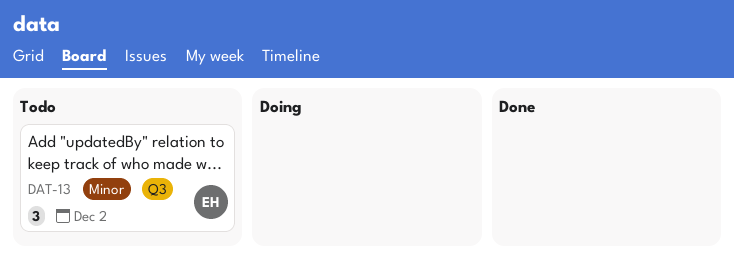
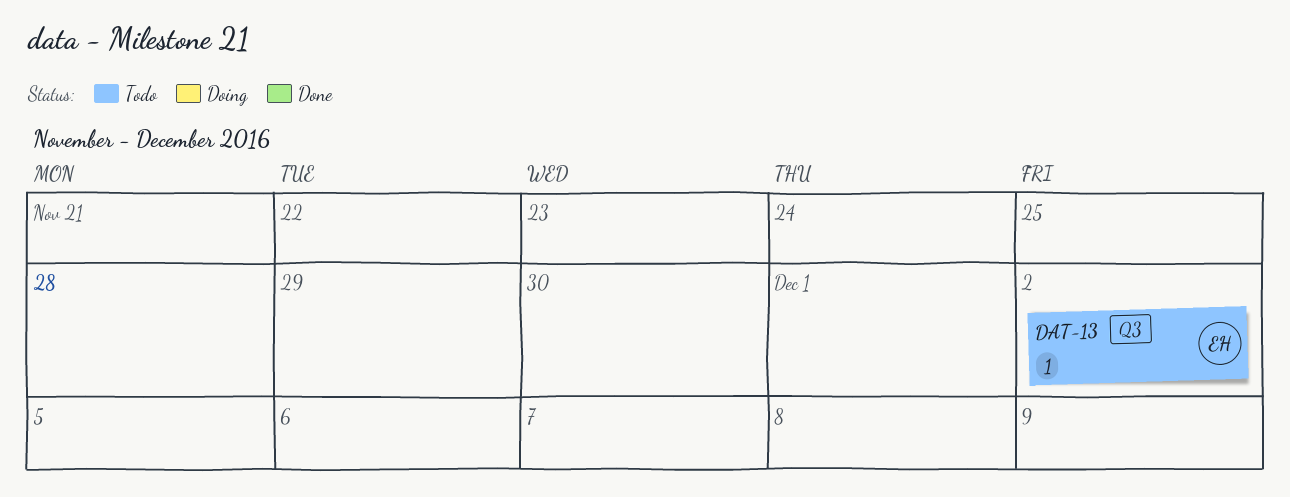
DAT-13, estimate: 3 -> 1

